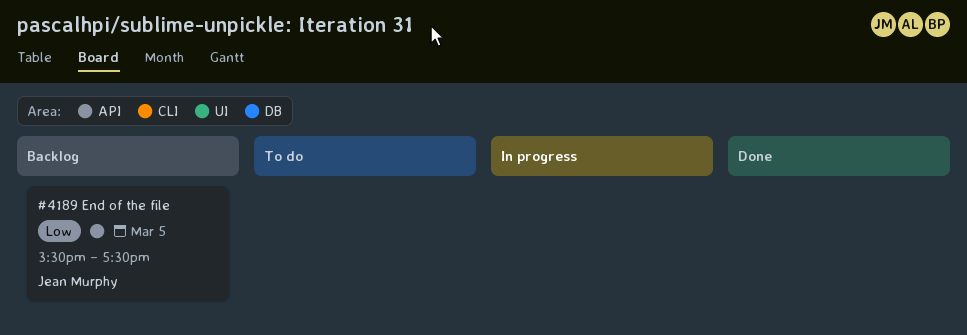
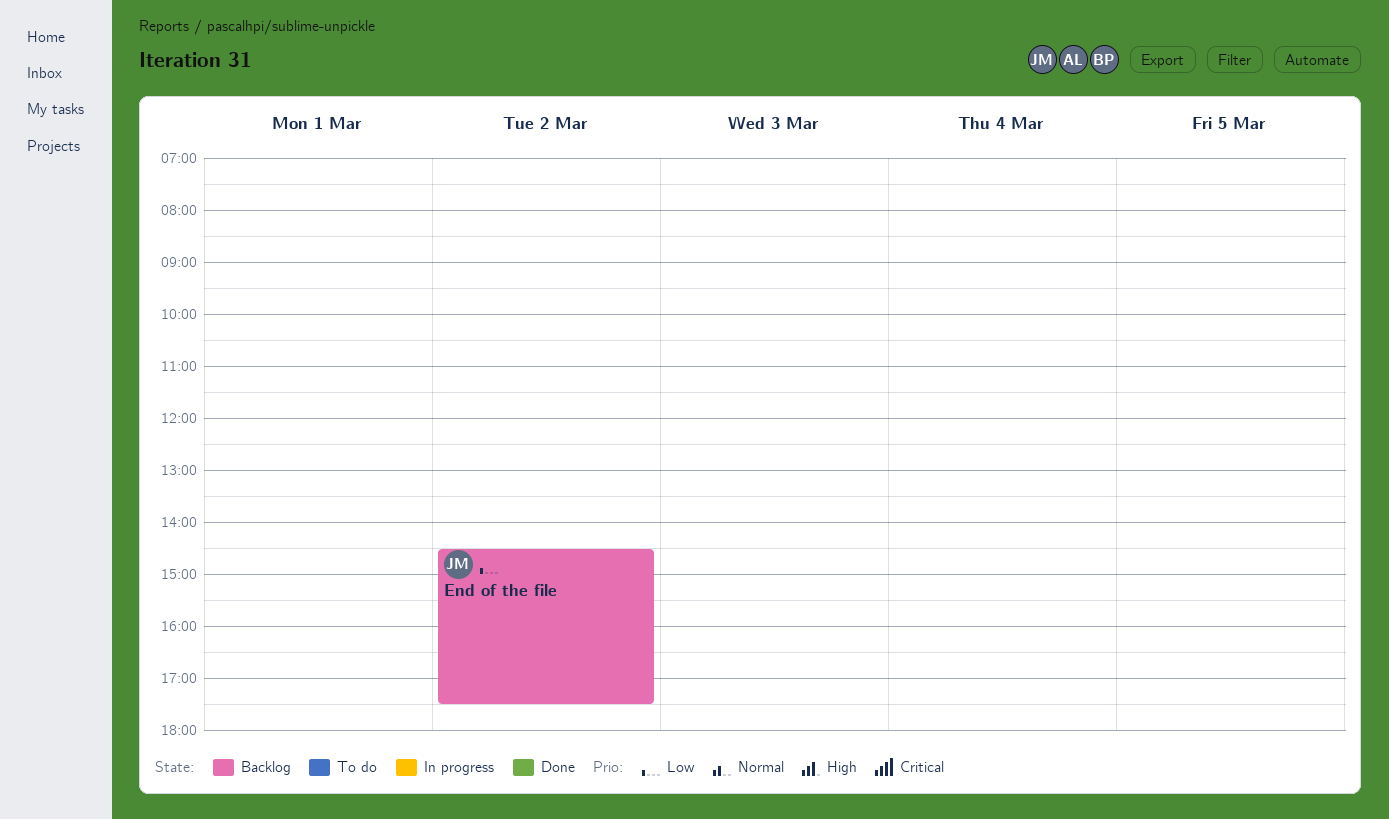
End of the file, day: Mar 5 -> Mar 2
End of the file, begins: 15:30 -> 14:30

